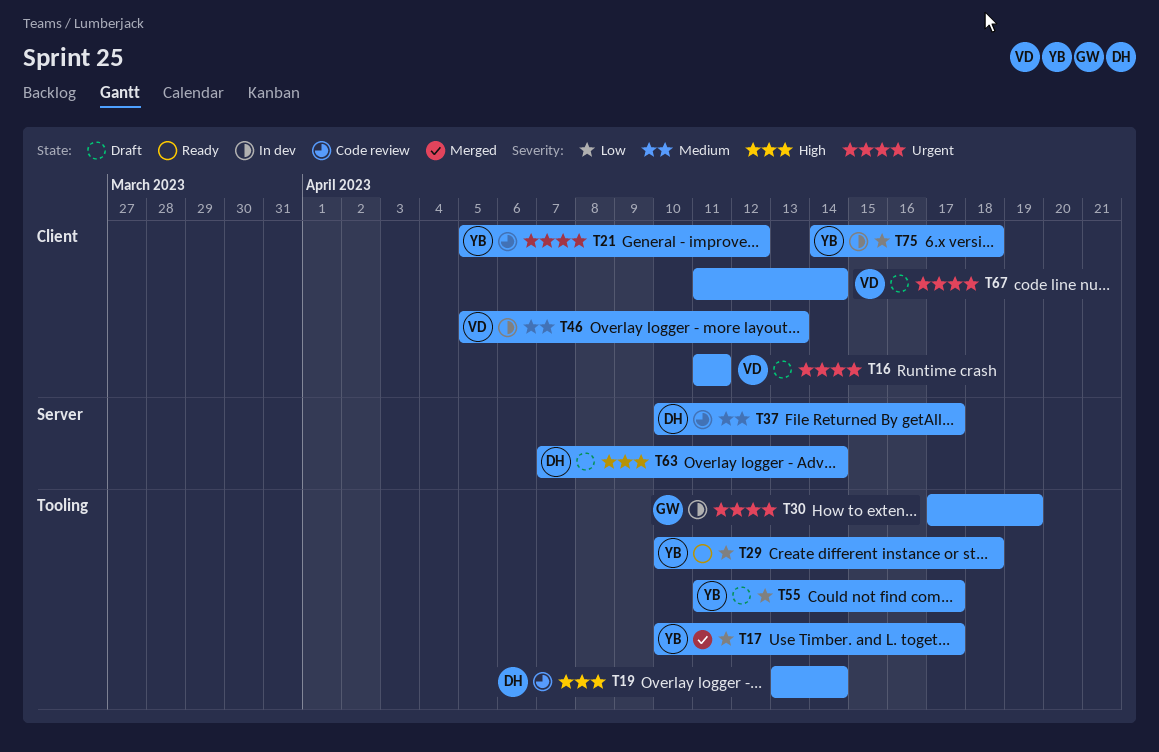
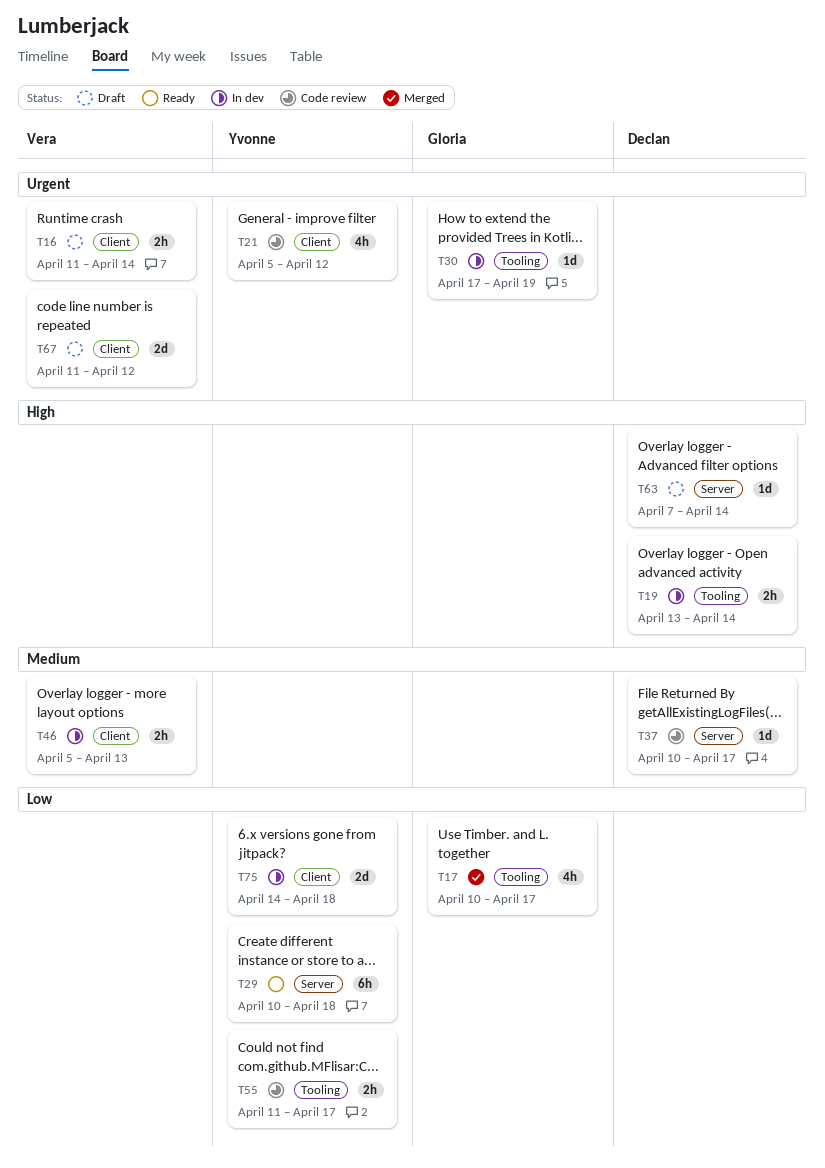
T16, due: Apr 11 -> Apr 14
T17, owner: Yvonne -> Gloria
T19, status: Code review -> In dev
T29, label: Tooling -> Server
T55, status: Draft -> Code review
T67, due: Apr 14 -> Apr 12

